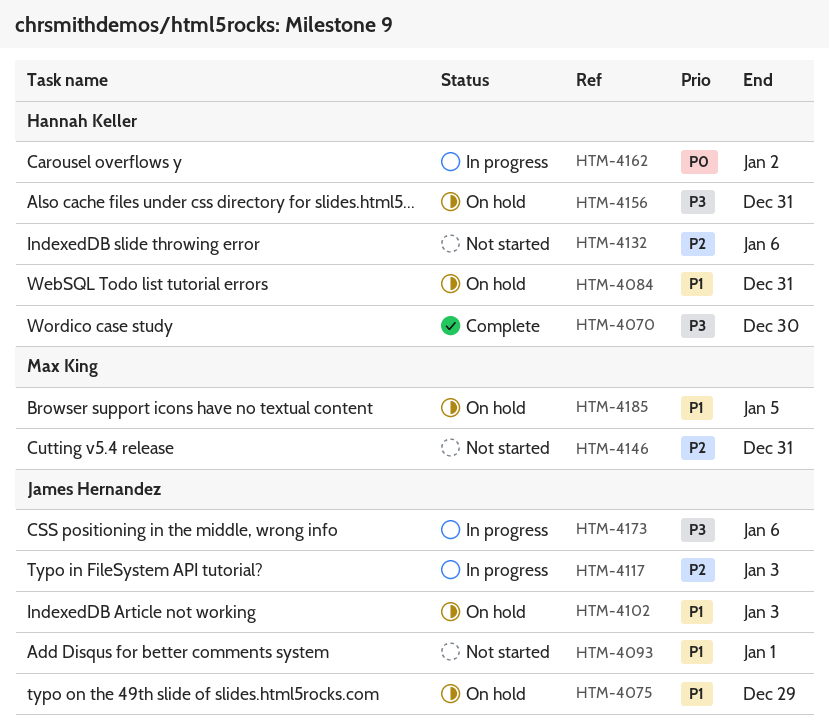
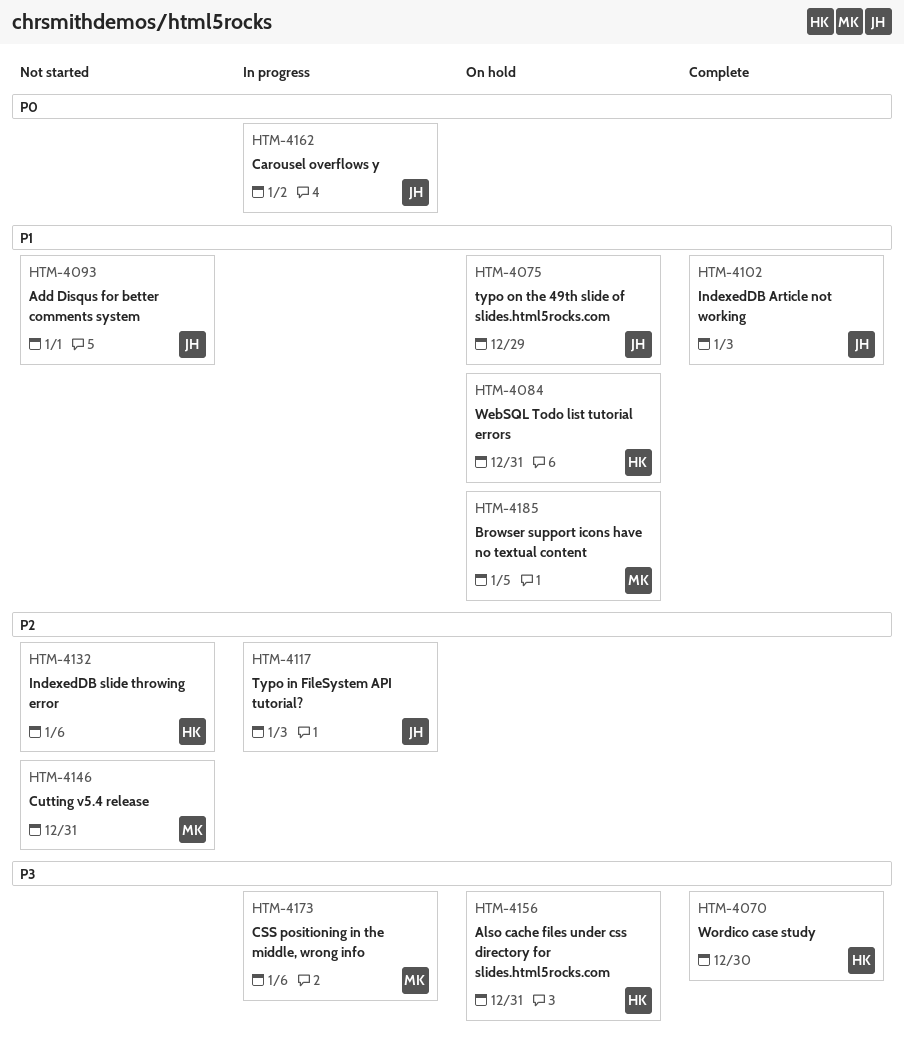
HTM-4102, status: On hold -> Complete
HTM-4162, owner: Hannah Keller -> James Hernandez
HTM-4173, owner: James Hernandez -> Max King

